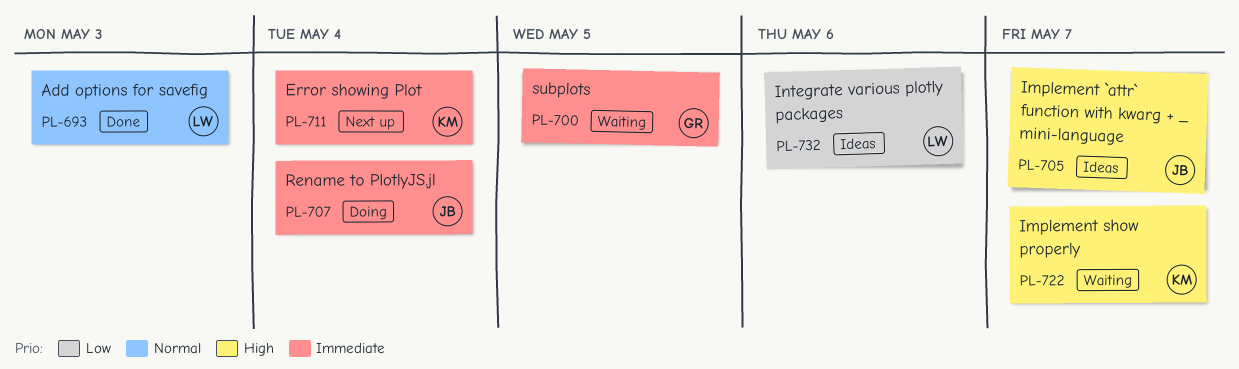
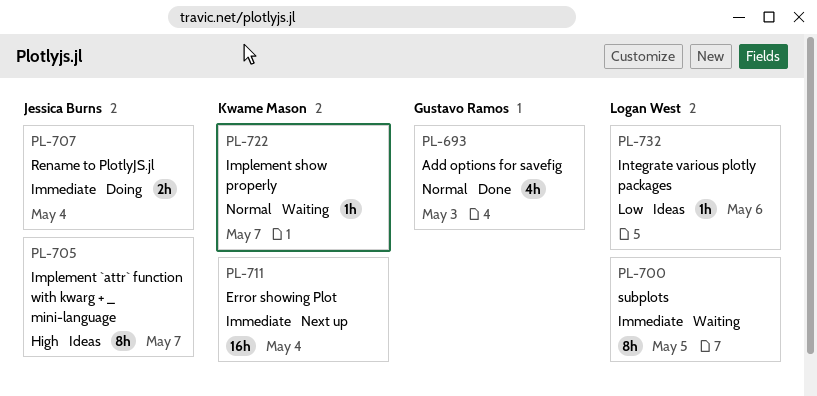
PL-693, owner: Logan West -> Gustavo Ramos
PL-700, owner: Gustavo Ramos -> Logan West
PL-722, priority: High -> Normal

